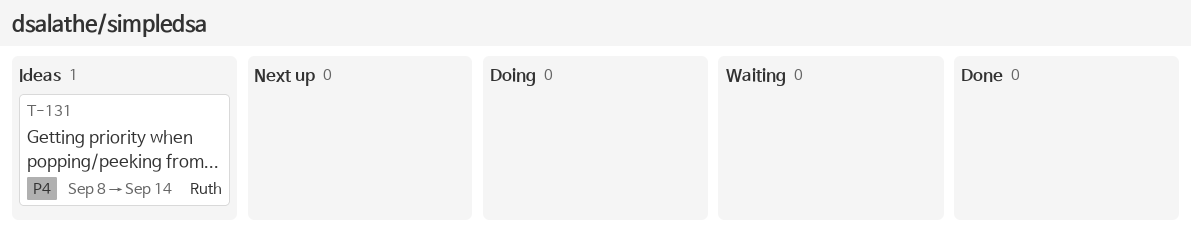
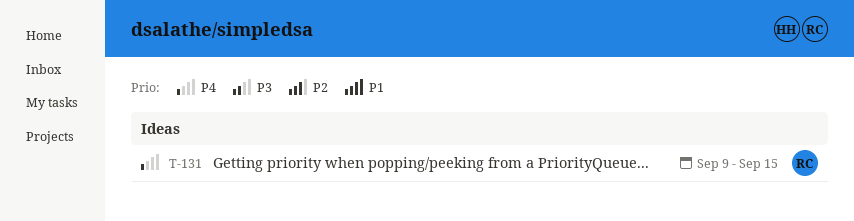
T-131, start: Sep 8 -> Sep 9
T-131, due: Sep 14 -> Sep 15

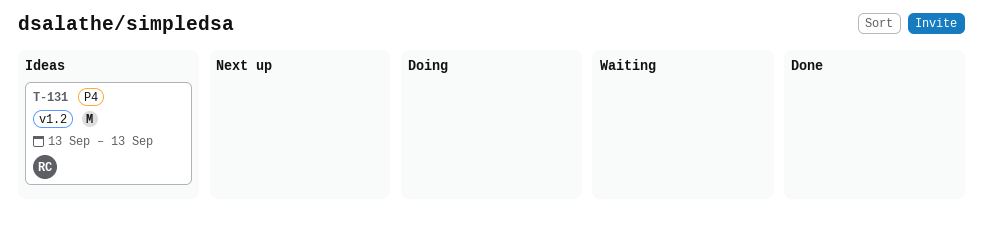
T-131, start: Sep 9 -> Sep 13
T-131, due: Sep 15 -> Sep 13

